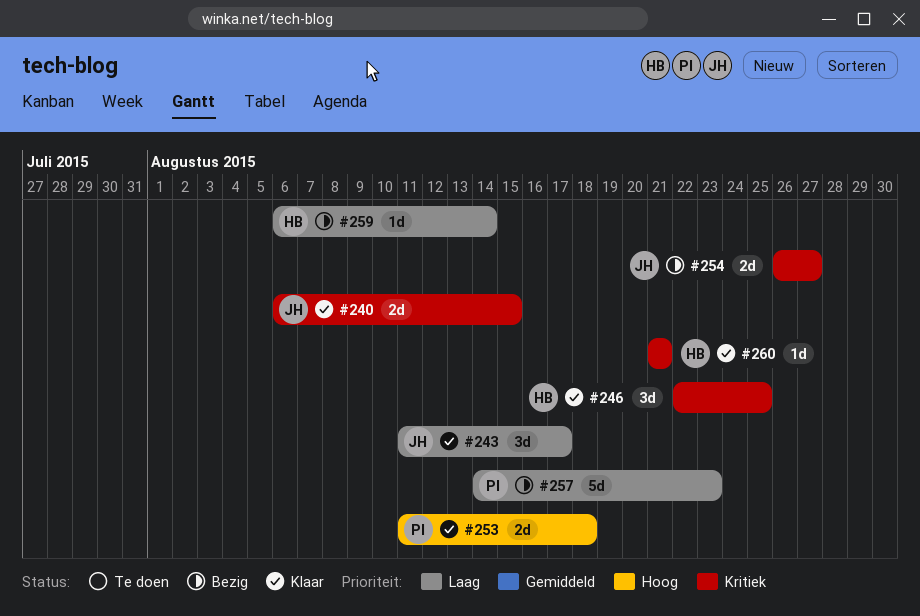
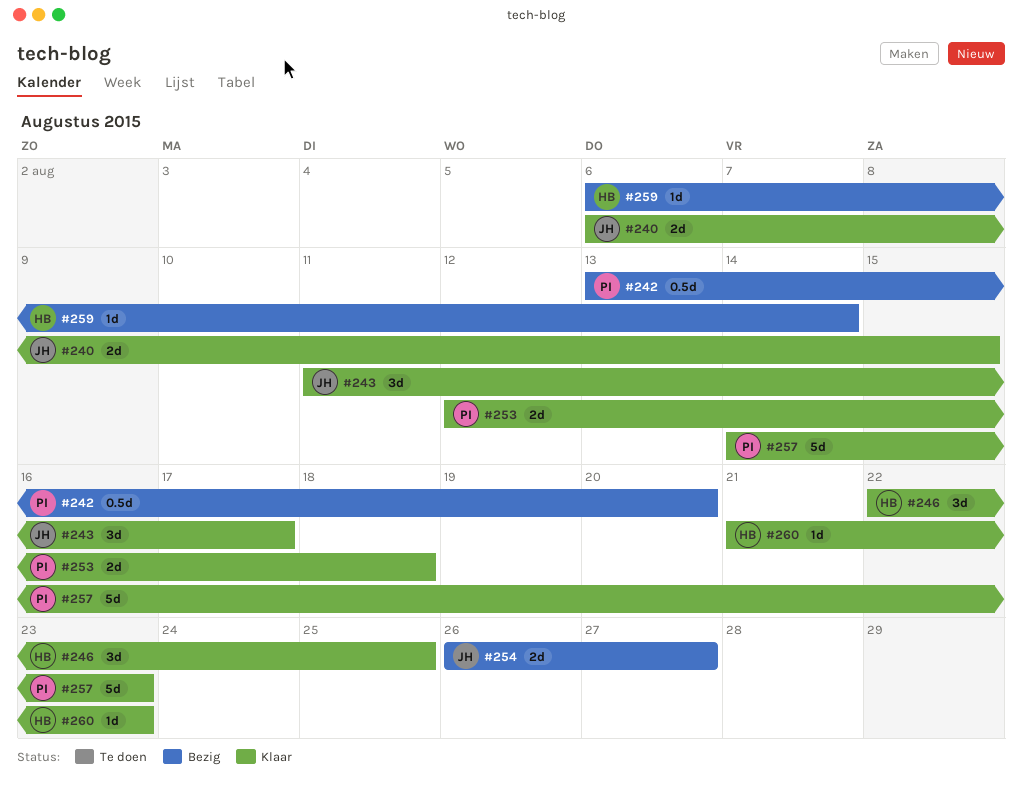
#242: none -> present
#253, start: Aug 11 -> Aug 12
#257, status: Bezig -> Klaar
#260, due: Aug 21 -> Aug 23

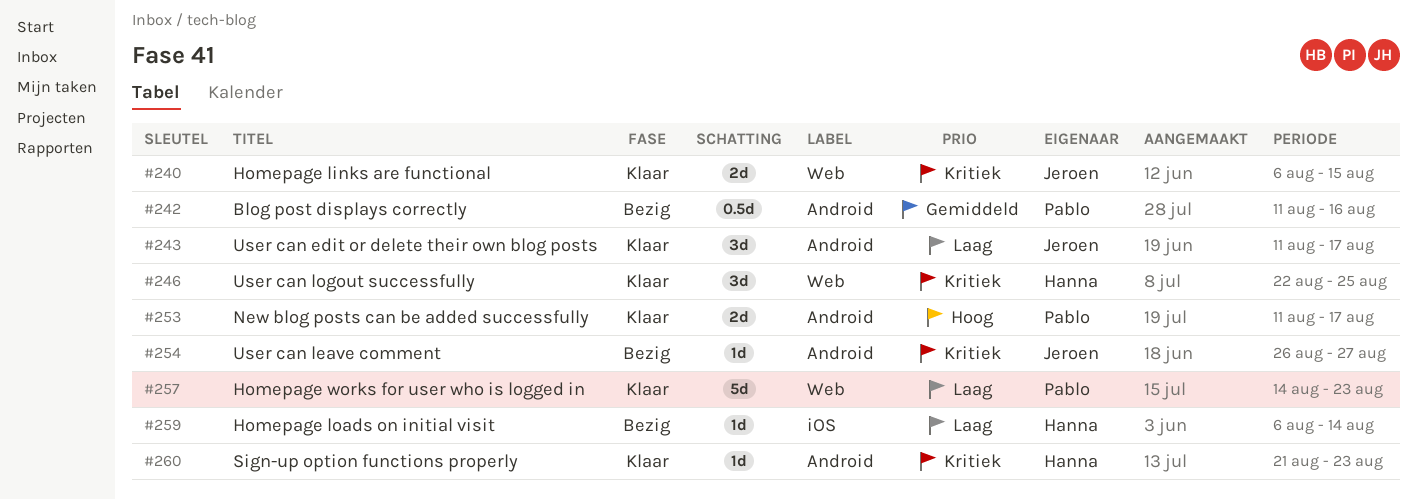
#242, start: Aug 13 -> Aug 11
#242, due: Aug 20 -> Aug 16
#253, start: Aug 12 -> Aug 11
#253, due: Aug 18 -> Aug 17
#254, estimate: 2d -> 1d

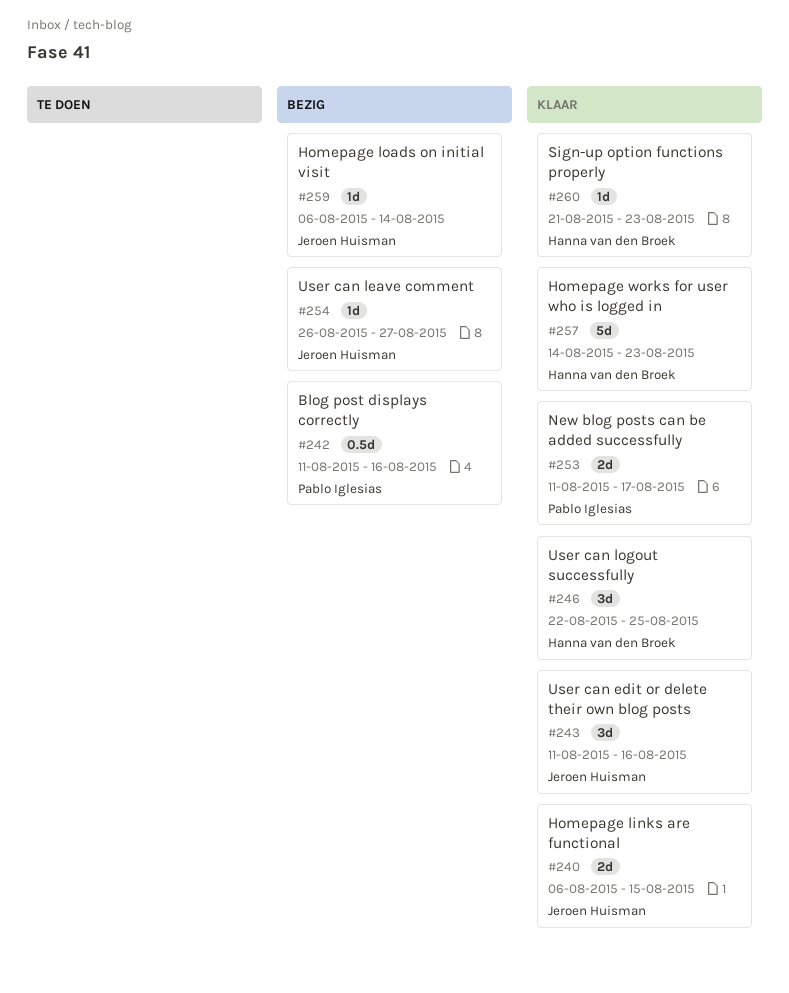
#243, due: Aug 17 -> Aug 16
#257, owner: Pablo Iglesias -> Hanna van den Broek
#259, owner: Hanna van den Broek -> Jeroen Huisman

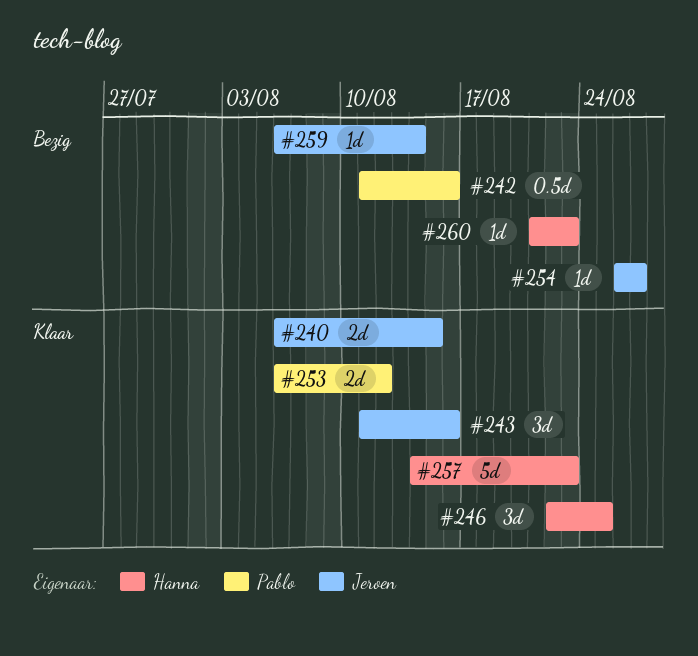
#253, start: Aug 11 -> Aug 6
#253, due: Aug 17 -> Aug 12
#260, status: Klaar -> Bezig

